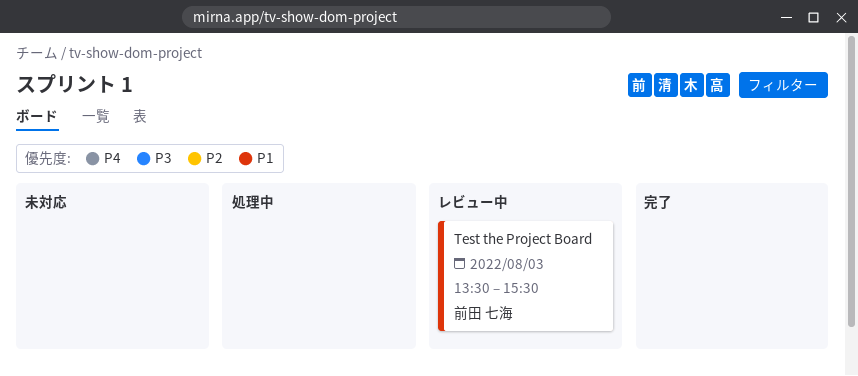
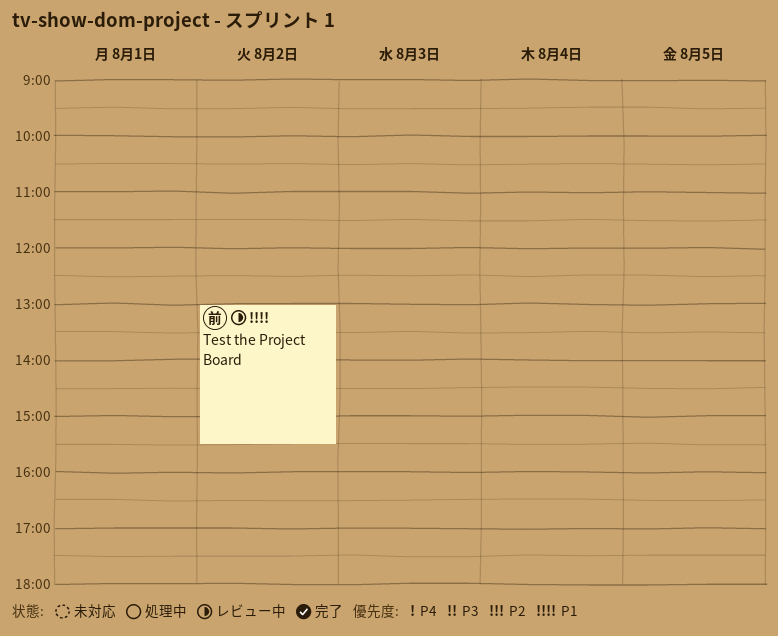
Test the Project Board, day: Aug 3 -> Aug 2
Test the Project Board, begins: 13:30 -> 13:00

